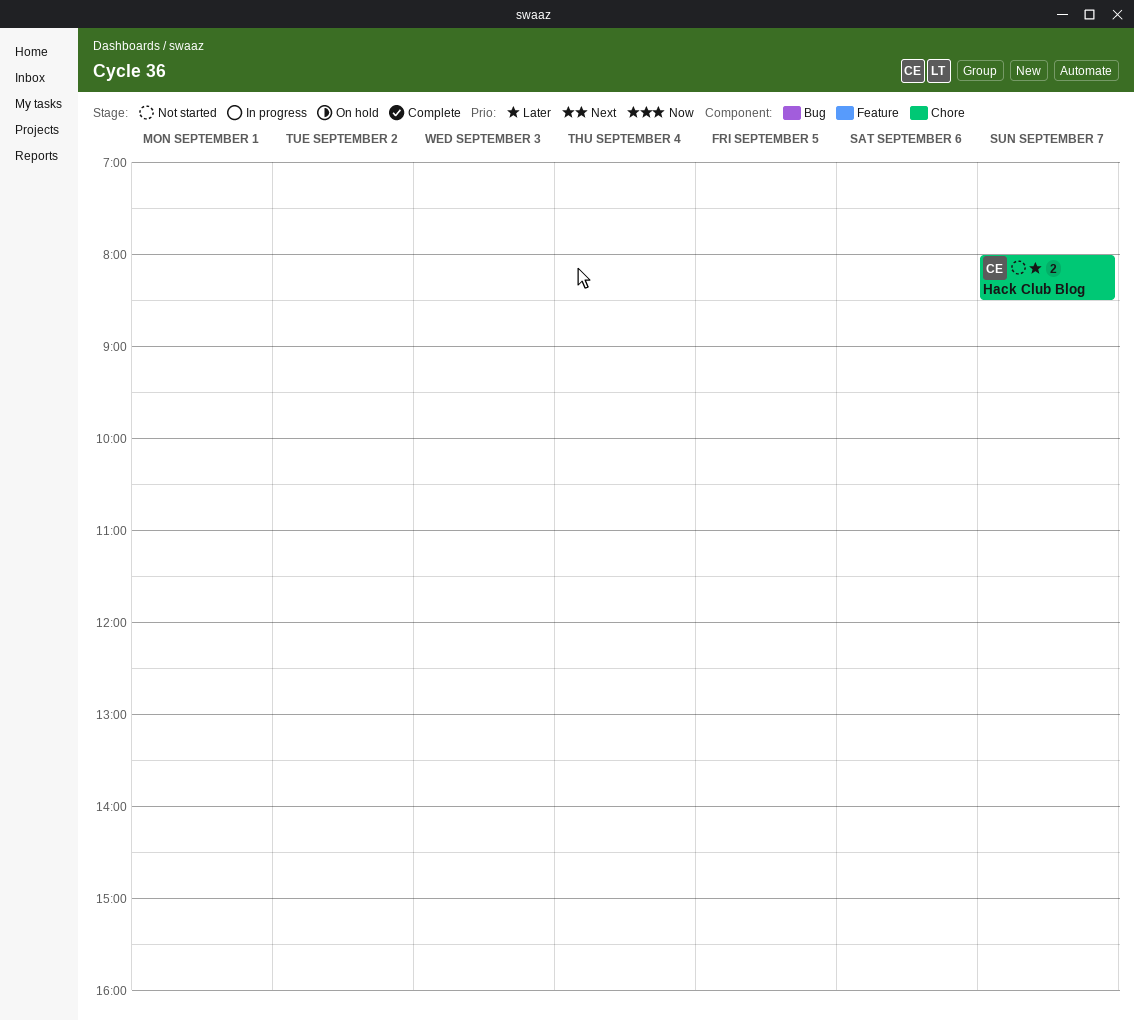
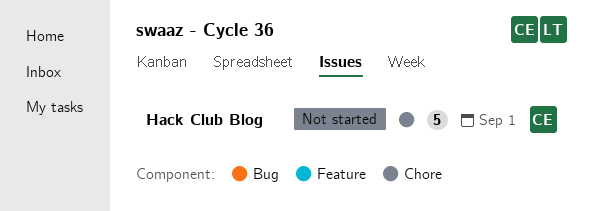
Hack Club Blog, estimate: 2 -> 5
Hack Club Blog, day: Sep 7 -> Sep 1

